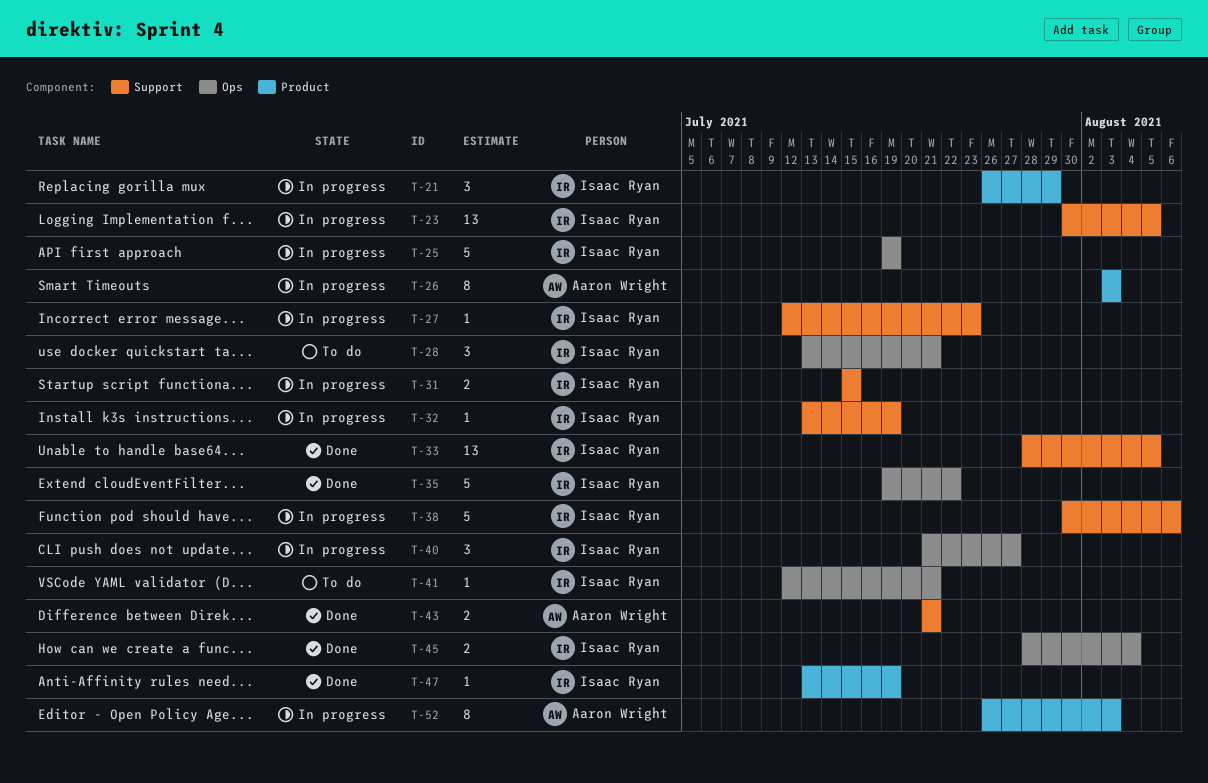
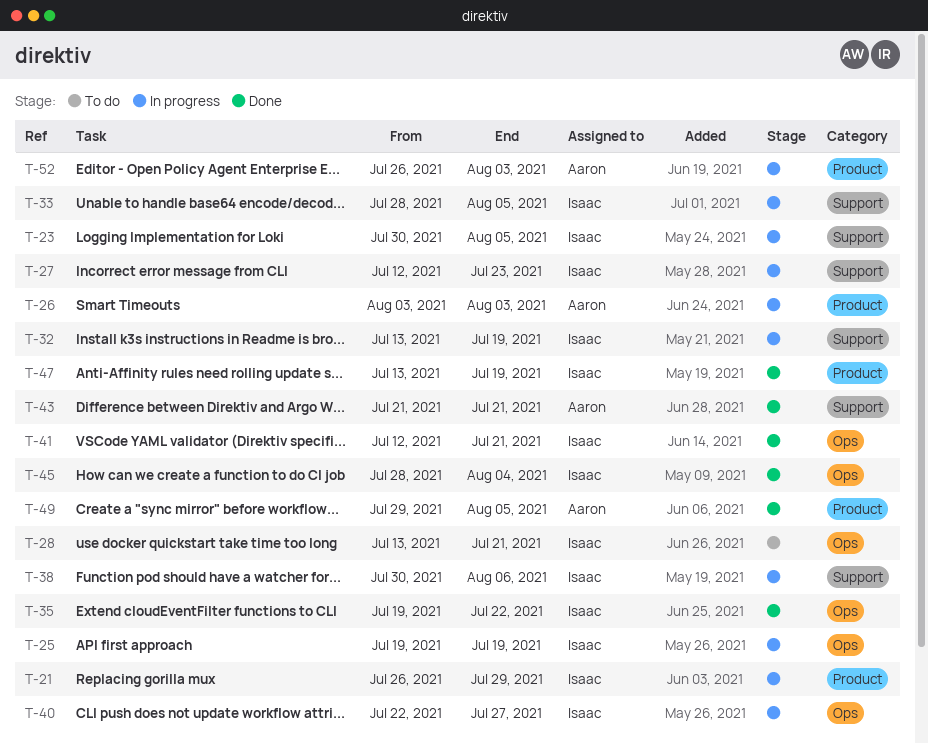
T-31: present -> none
T-33, status: Done -> In progress
T-40, start: Jul 21 -> Jul 22
T-41, status: To do -> Done
T-49: none -> present

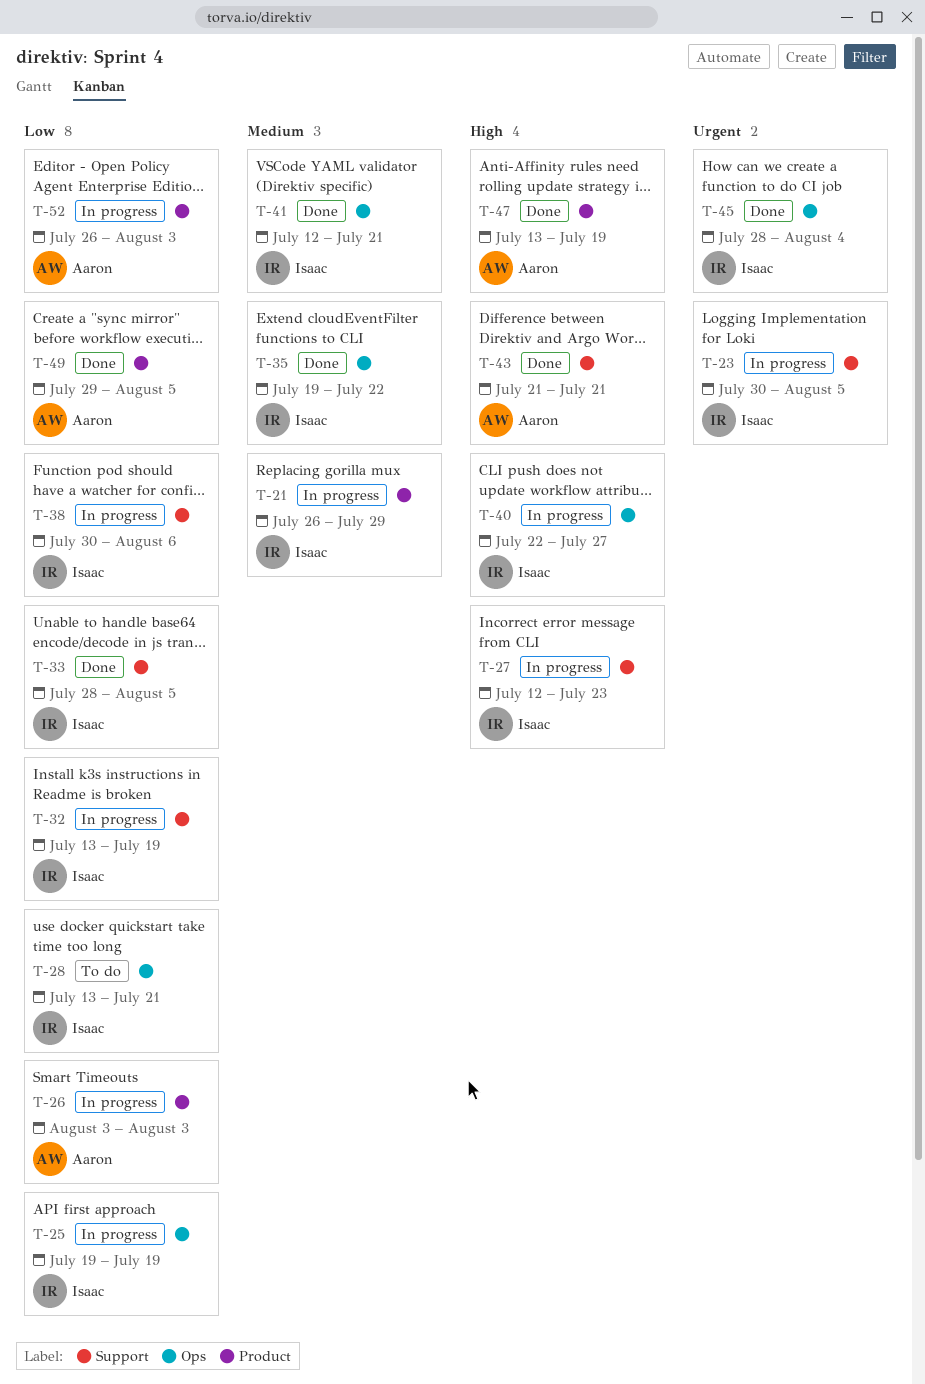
T-33, status: In progress -> Done
T-47, owner: Isaac -> Aaron

